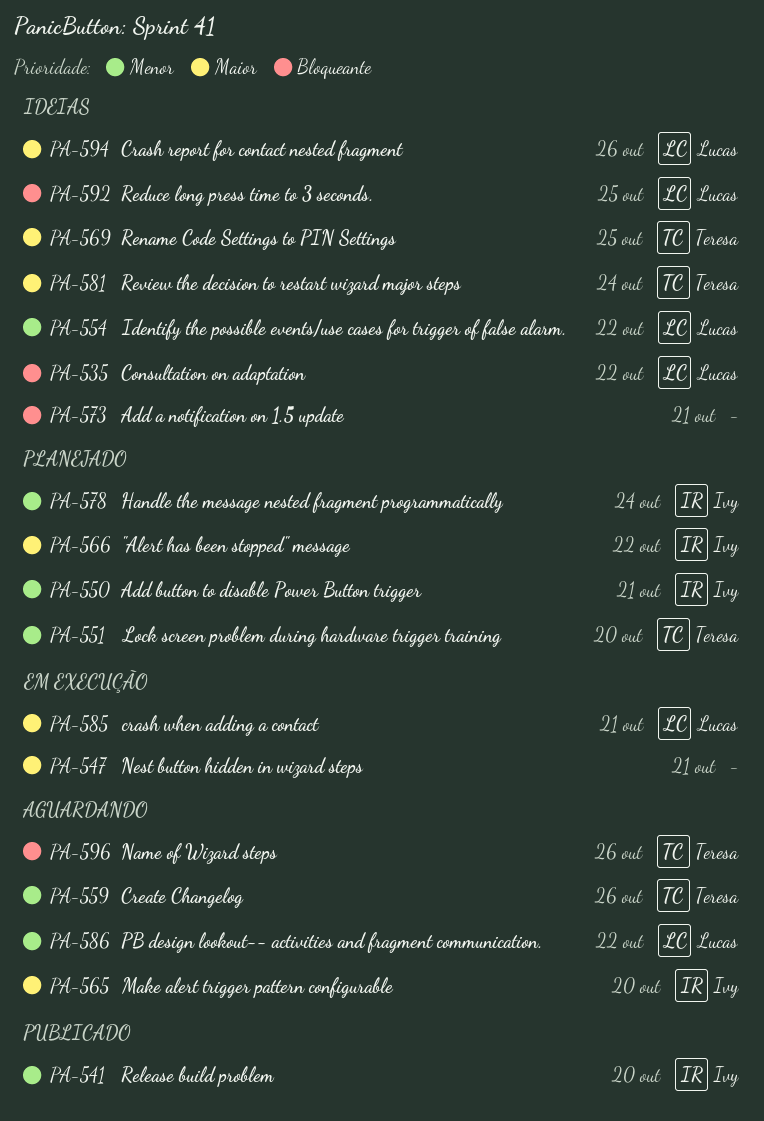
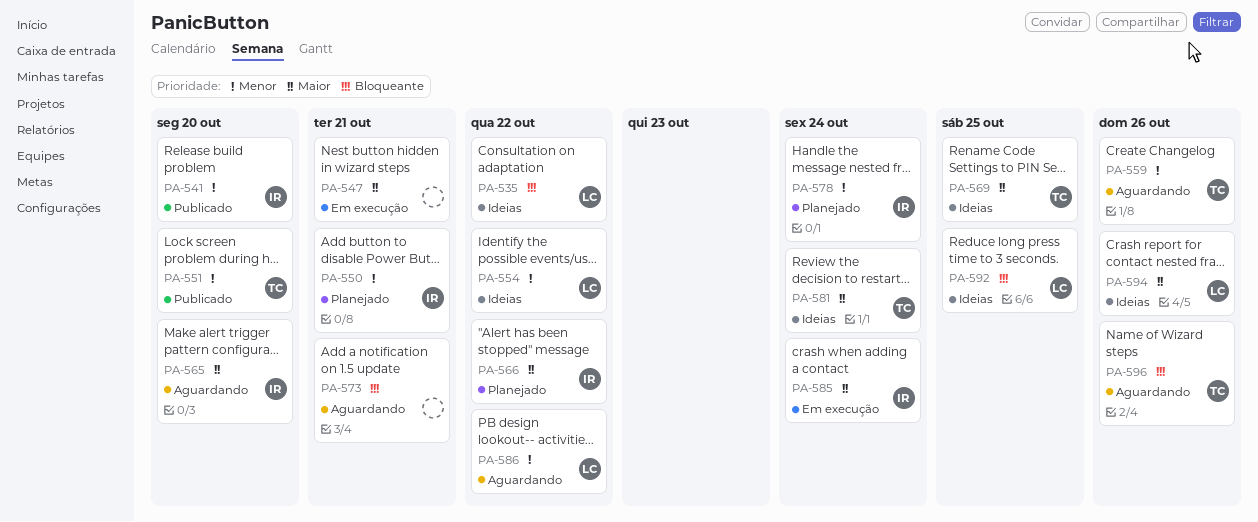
PA-551, status: Planejado -> Publicado
PA-573, status: Ideias -> Aguardando
PA-585, owner: Lucas -> Ivy
PA-585, due: Oct 21 -> Oct 24

